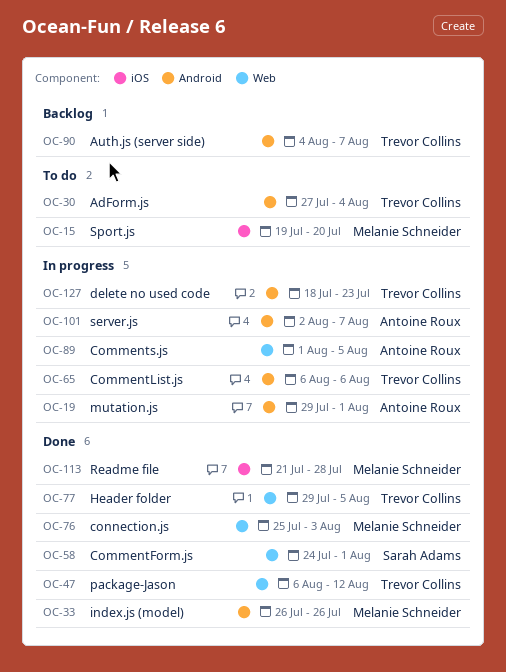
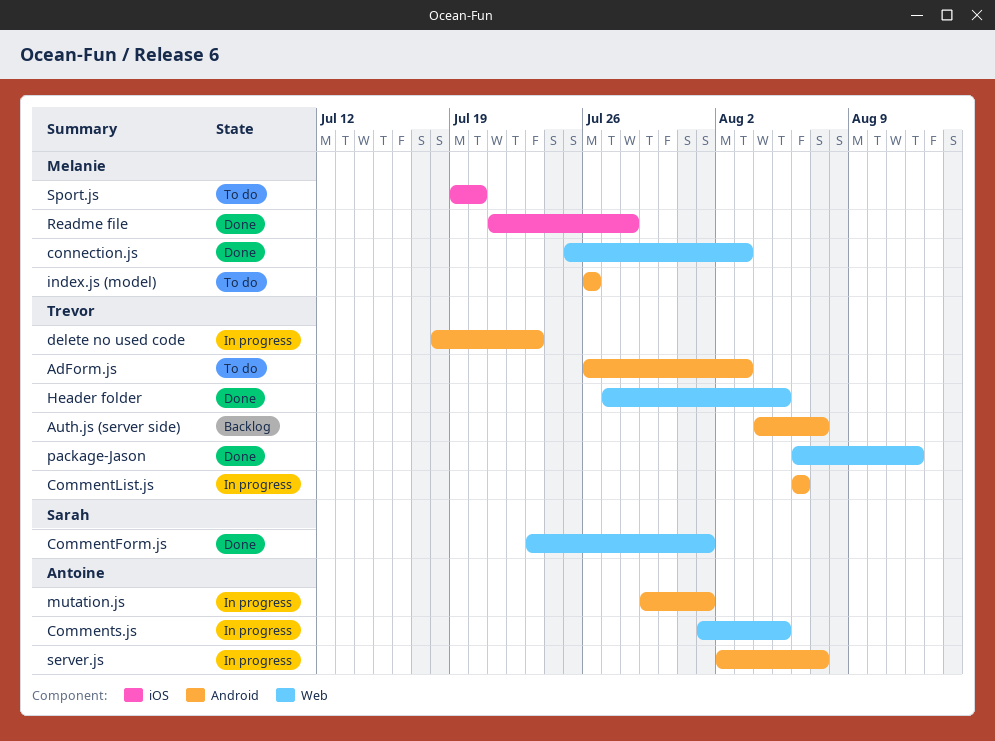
AdForm.js, start: Jul 27 -> Jul 26
AdForm.js, due: Aug 4 -> Aug 3
CommentForm.js, start: Jul 24 -> Jul 23
Header folder, start: Jul 29 -> Jul 27
index.js (model), status: Done -> To do

